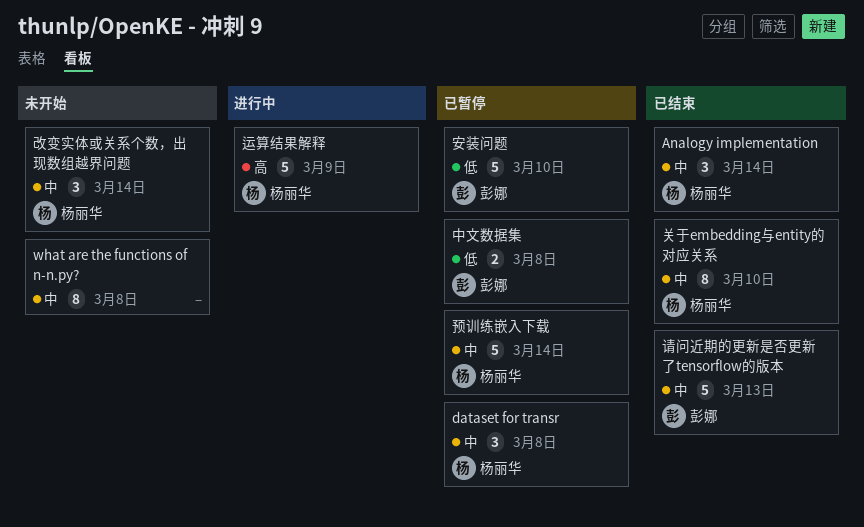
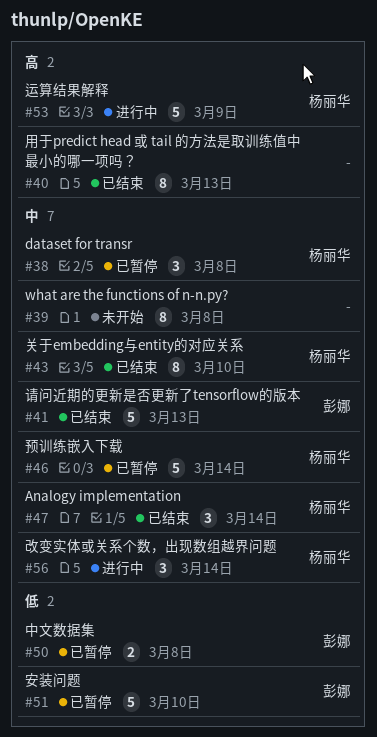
改变实体或关系个数，出现数组越界问题, status: 未开始 -> 进行中
用于predict head 或 tail 的方法是取训练值中最小的哪一项吗？: none -> present

